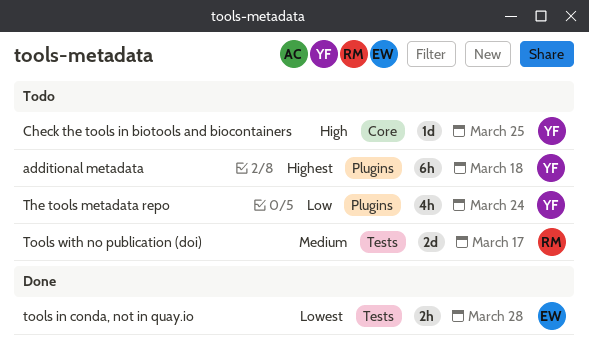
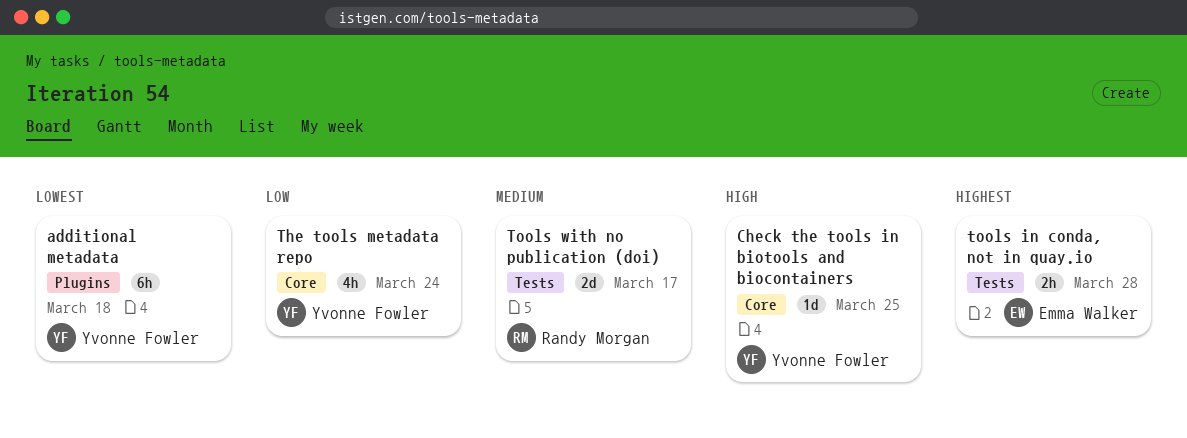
additional metadata, priority: Highest -> Lowest
The tools metadata repo, label: Plugins -> Core
tools in conda, not in quay.io, priority: Lowest -> Highest

